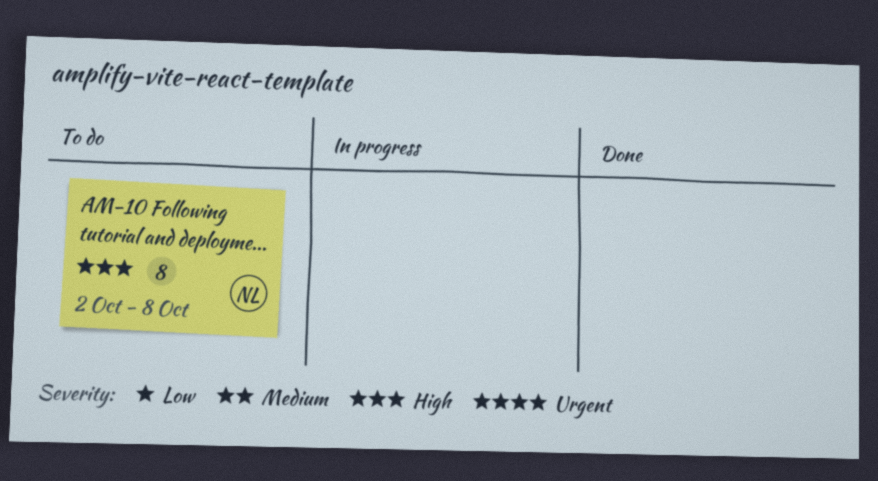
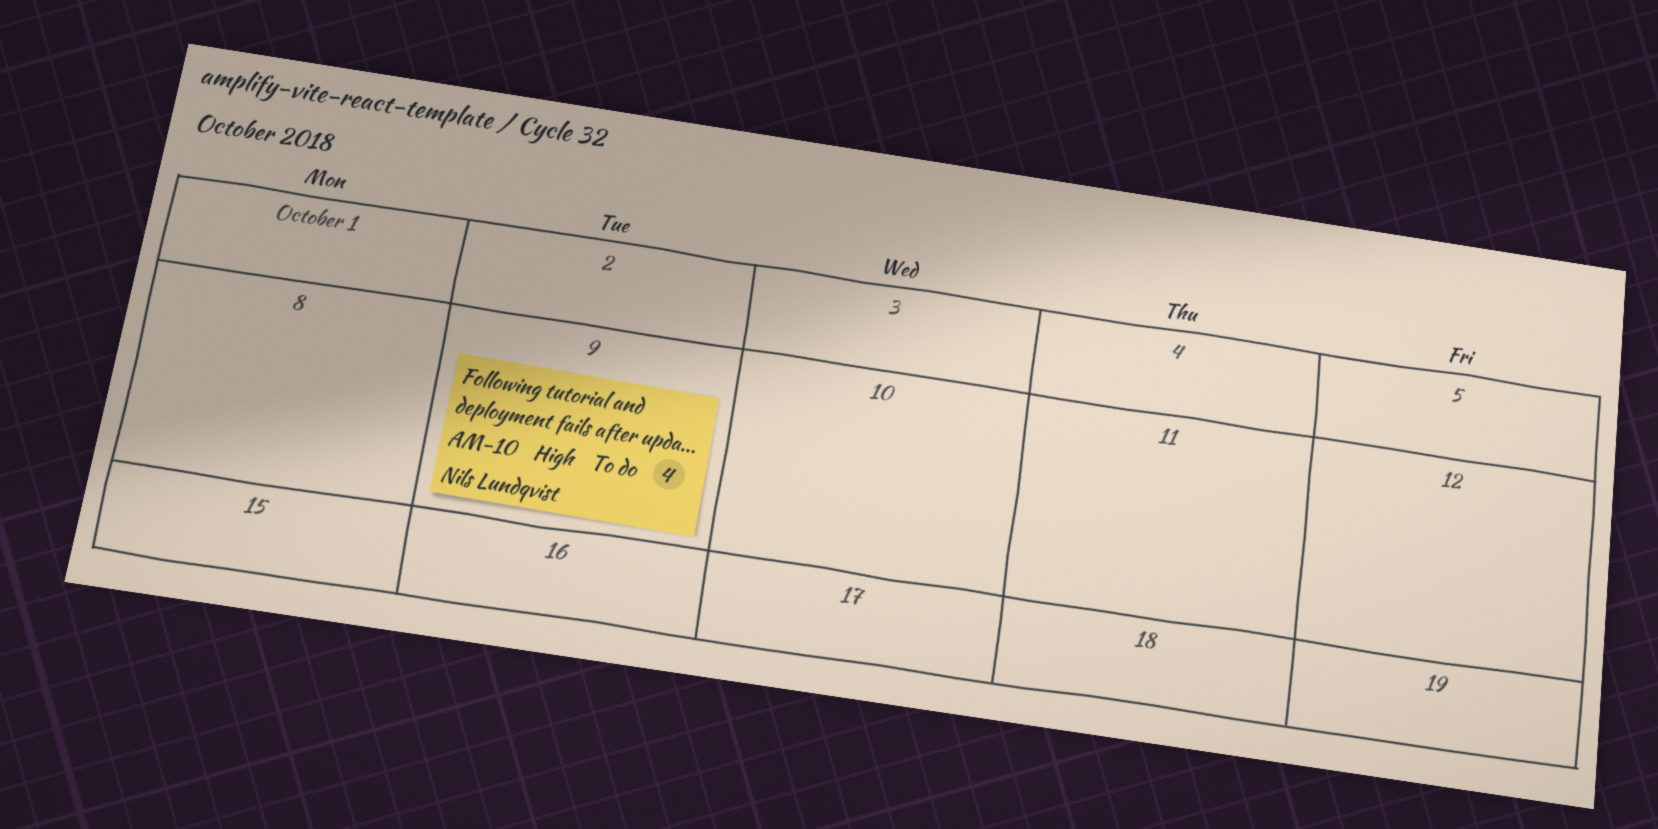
AM-10, estimate: 8 -> 4
AM-10, due: Oct 8 -> Oct 9

